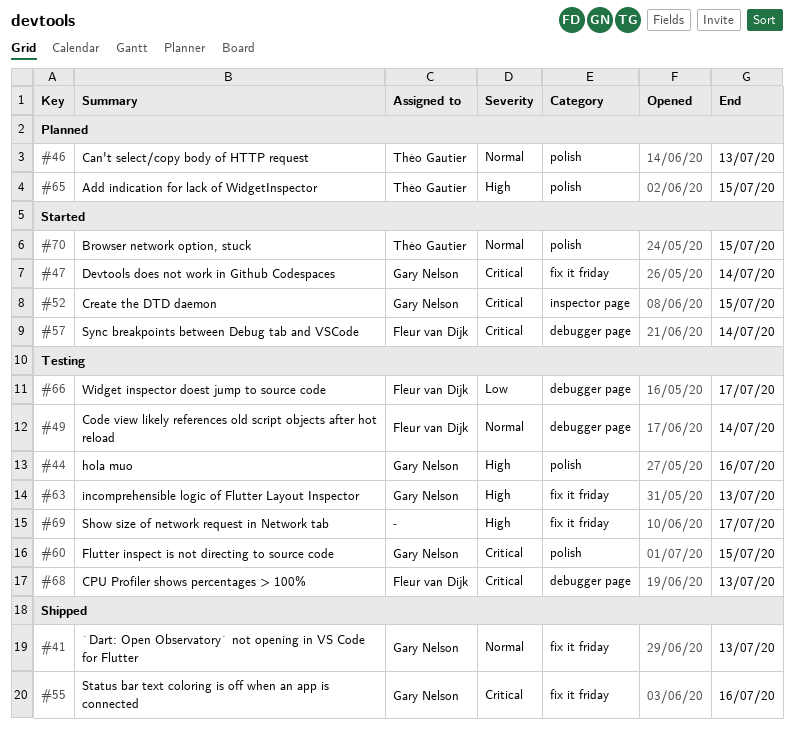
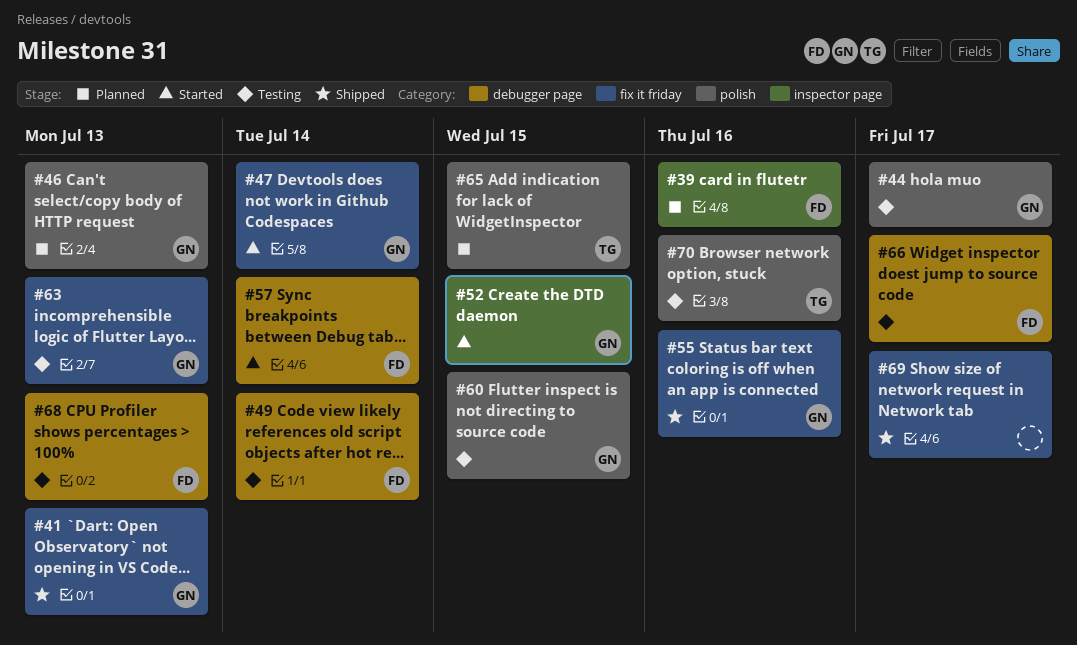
#39: none -> present
#44, due: Jul 16 -> Jul 17
#46, owner: Théo Gautier -> Gary Nelson
#69, status: Testing -> Shipped
#70, status: Started -> Testing
#70, due: Jul 15 -> Jul 16

